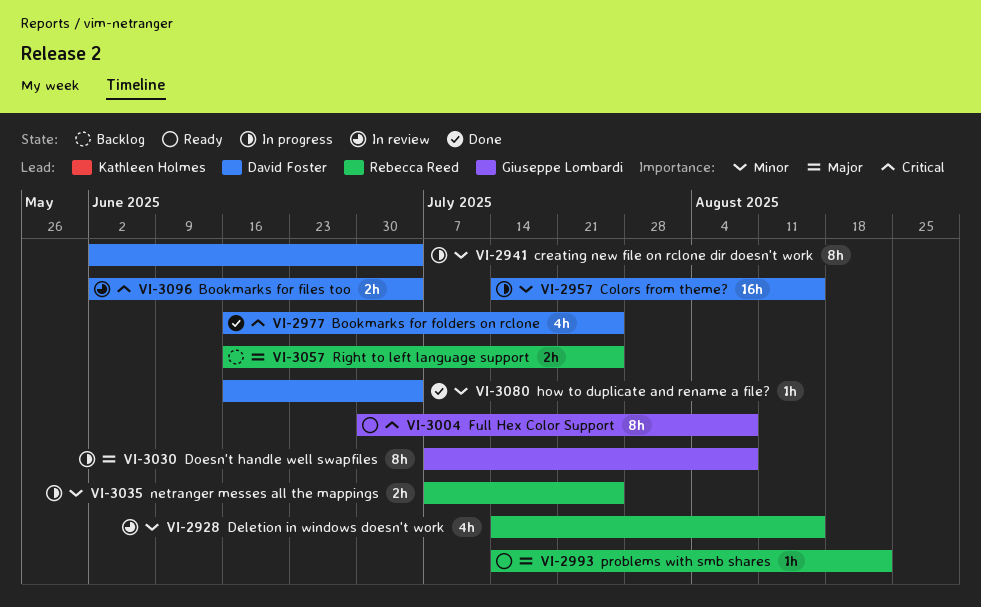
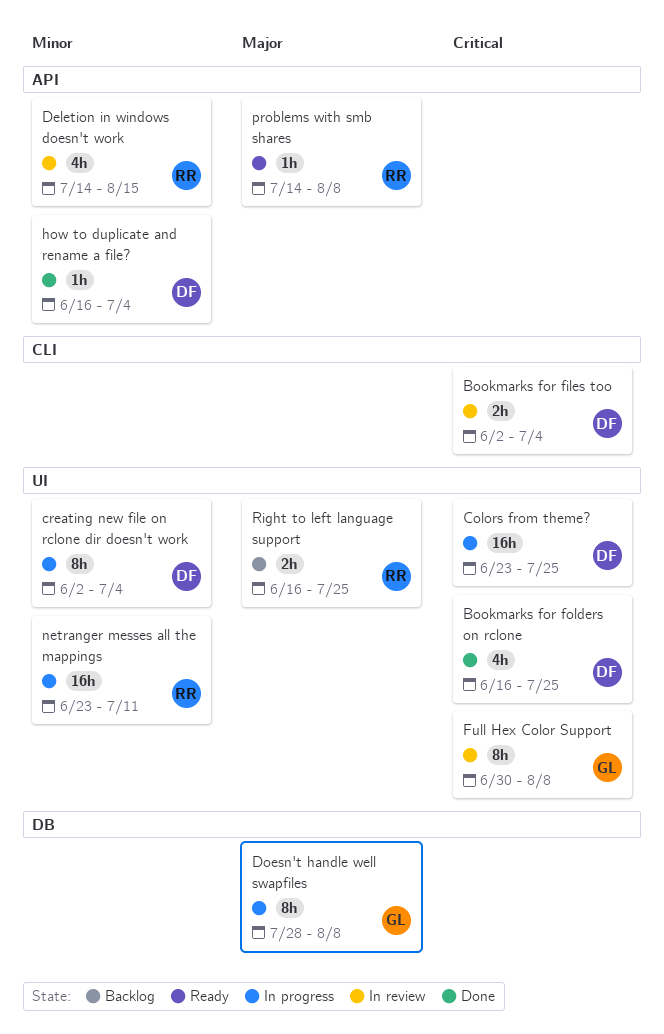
Colors from theme?, priority: Minor -> Critical
Colors from theme?, start: Jul 14 -> Jun 23
Colors from theme?, due: Aug 15 -> Jul 25
Doesn't handle well swapfiles, start: Jul 7 -> Jul 28
Full Hex Color Support, status: Ready -> In review
netranger messes all the mappings, estimate: 2h -> 16h
netranger messes all the mappings, start: Jul 7 -> Jun 23
netranger messes all the mappings, due: Jul 25 -> Jul 11
problems with smb shares, due: Aug 22 -> Aug 8

